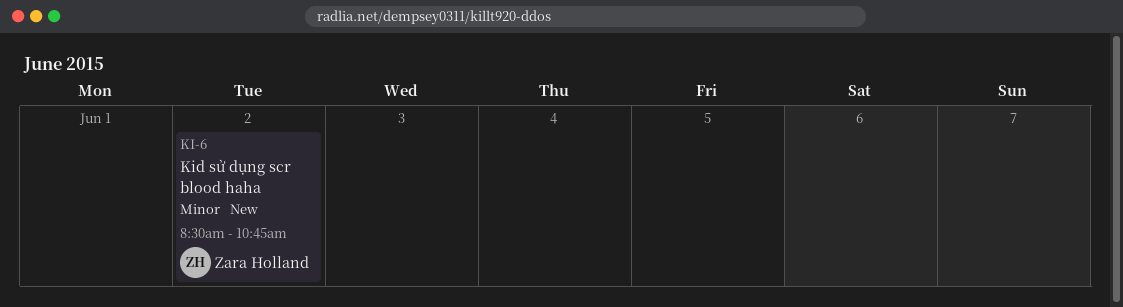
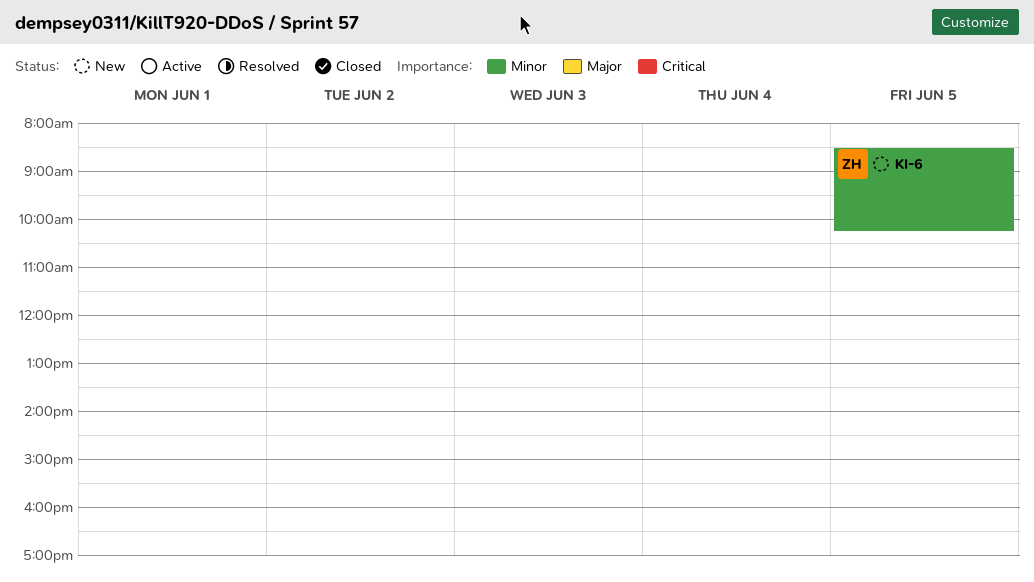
KI-6, day: Jun 2 -> Jun 5
KI-6, ends: 10:45 -> 10:15

